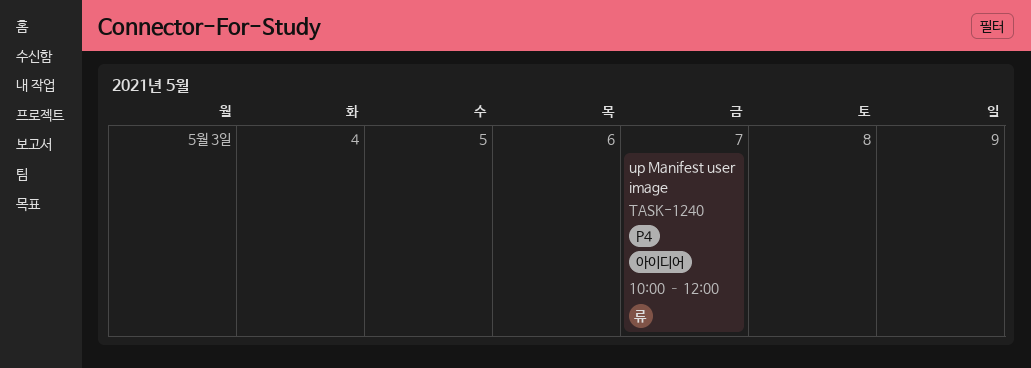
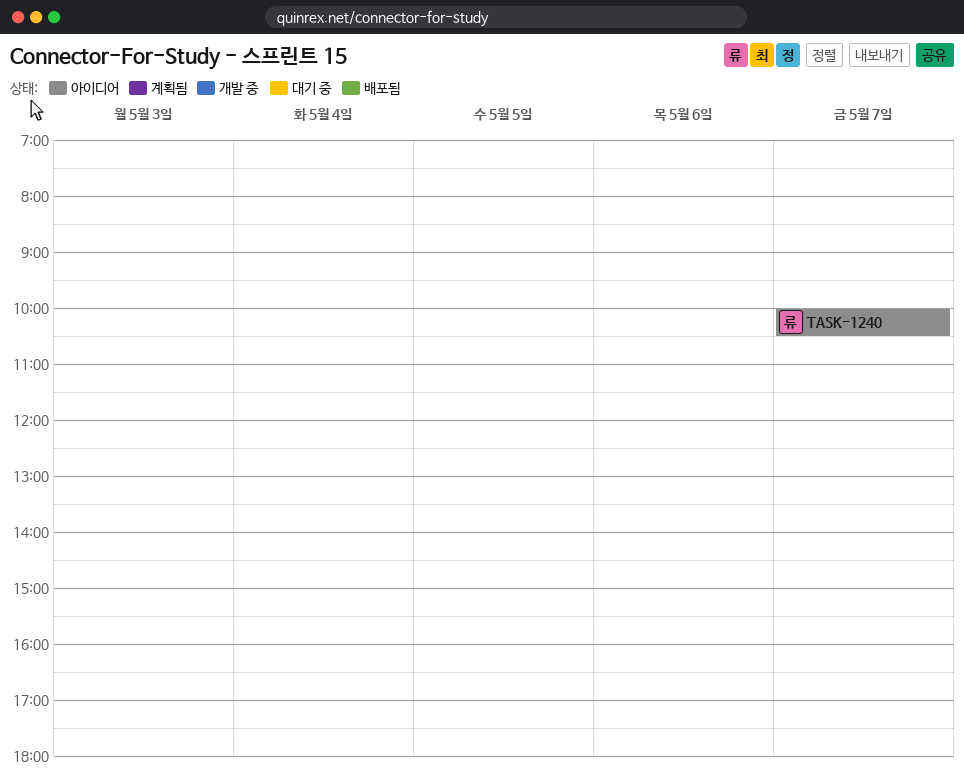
TASK-1240, ends: 12:00 -> 10:30

